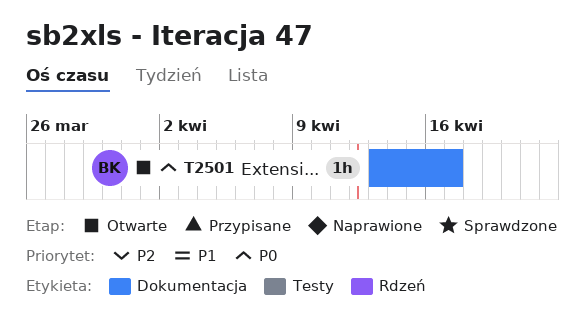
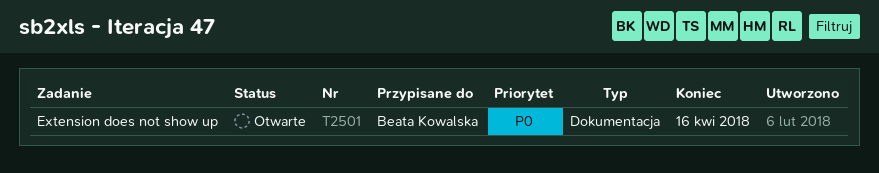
T2501, due: Apr 17 -> Apr 16

